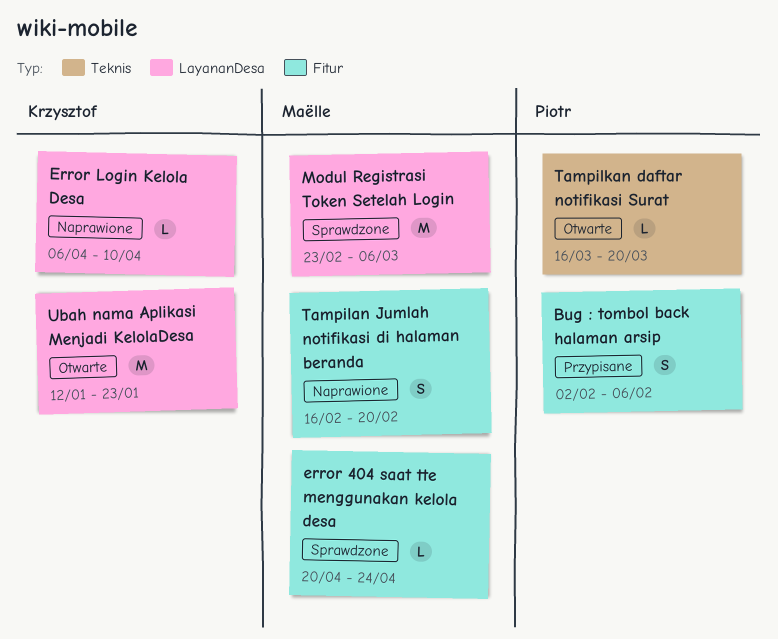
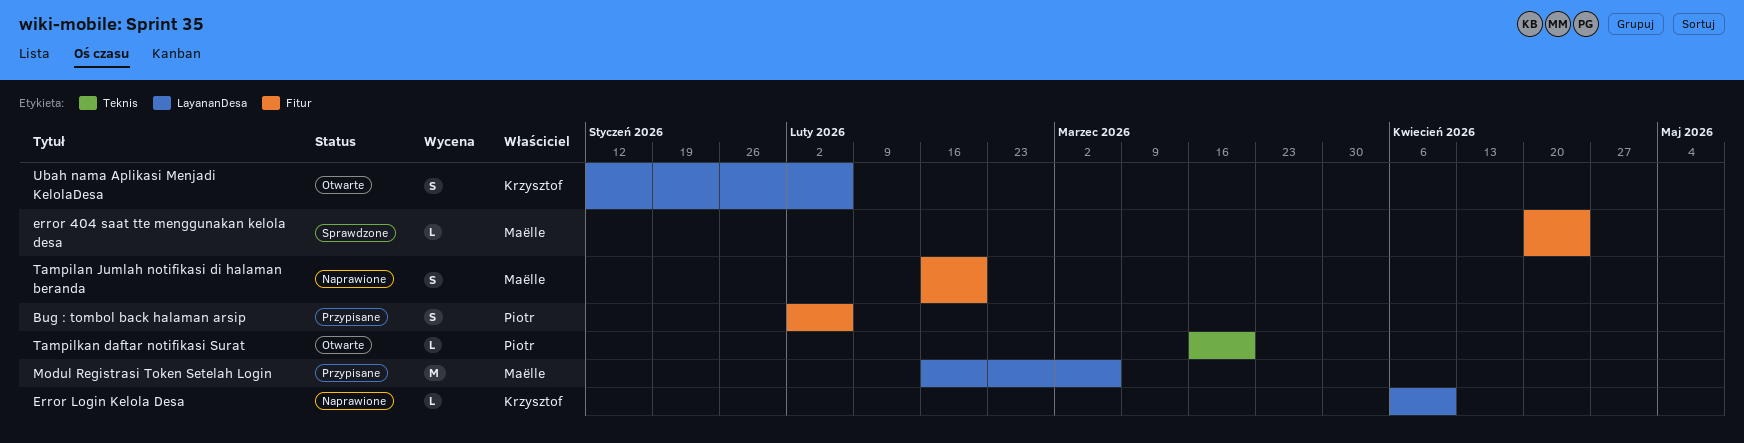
Modul Registrasi Token Setelah Login, status: Sprawdzone -> Przypisane
Modul Registrasi Token Setelah Login, start: Feb 23 -> Feb 16
Ubah nama Aplikasi Menjadi KelolaDesa, estimate: M -> S
Ubah nama Aplikasi Menjadi KelolaDesa, due: Jan 23 -> Feb 6

